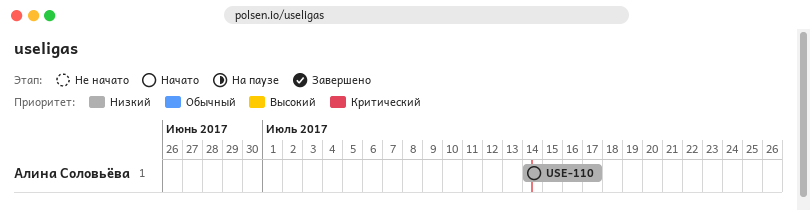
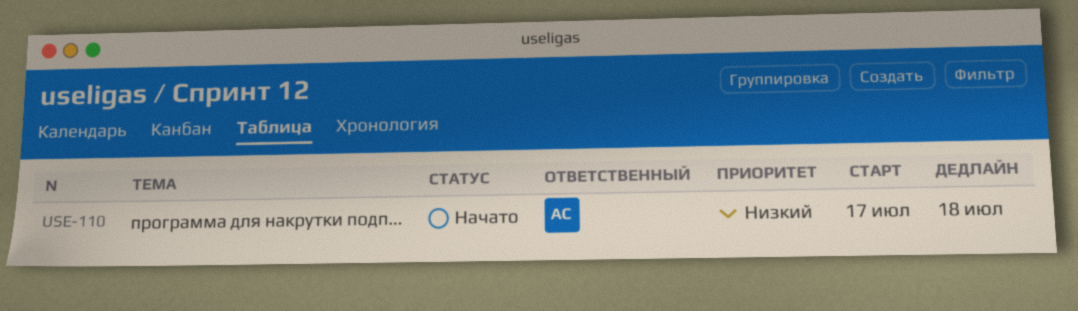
USE-110, start: Jul 14 -> Jul 17
USE-110, due: Jul 17 -> Jul 18

